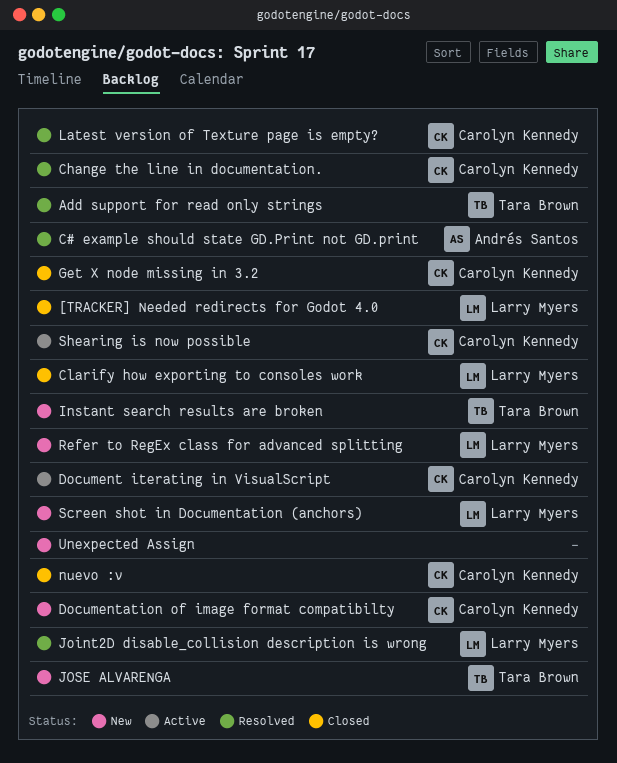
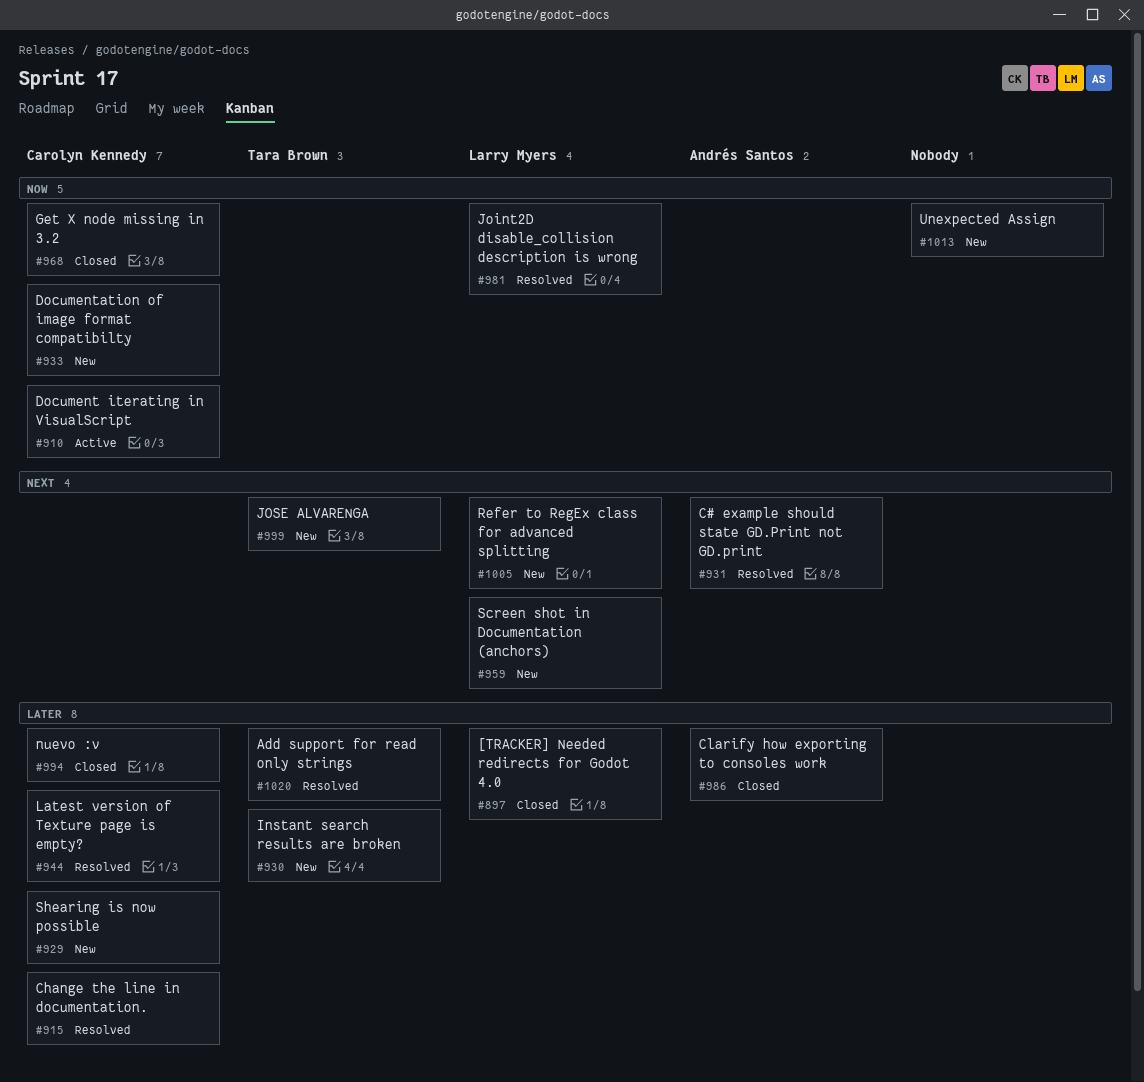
Clarify how exporting to consoles work, owner: Larry Myers -> Andrés Santos
Shearing is now possible, status: Active -> New

